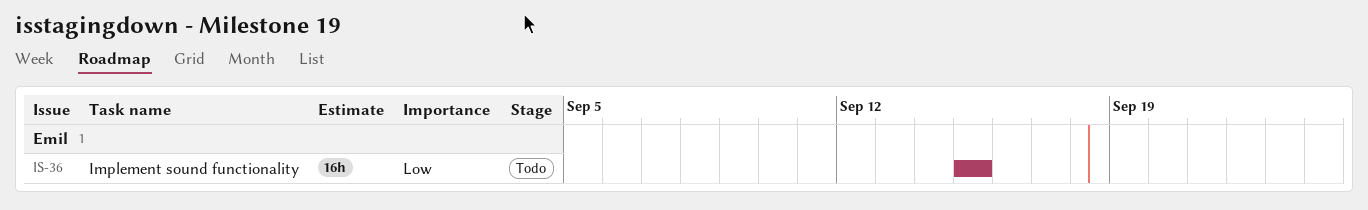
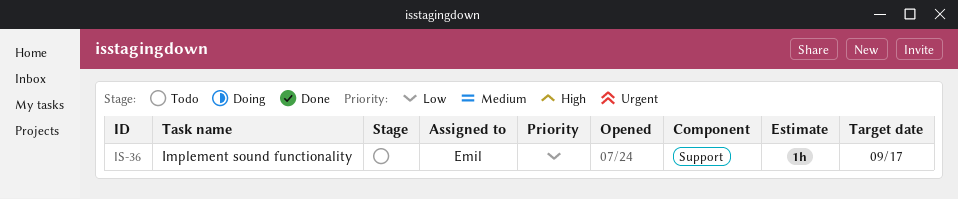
IS-36, estimate: 16h -> 1h
IS-36, due: Sep 15 -> Sep 17

